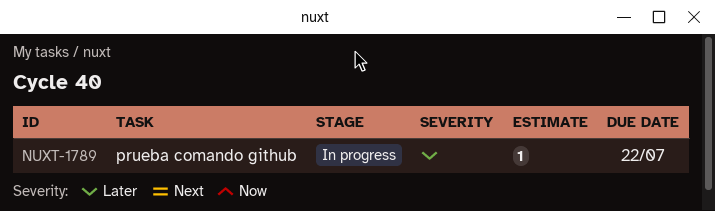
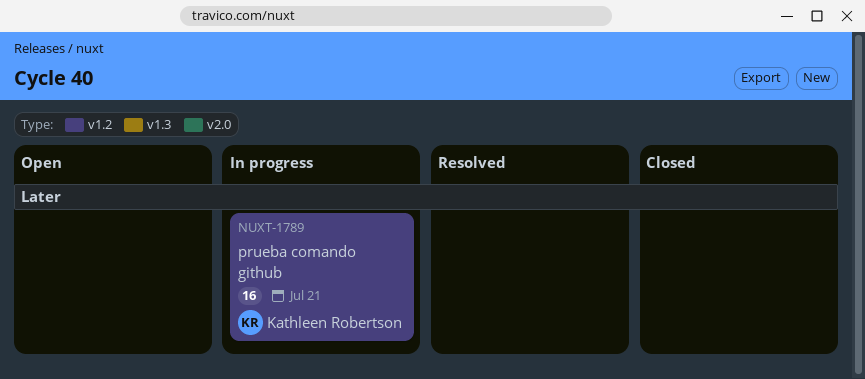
NUXT-1789, estimate: 1 -> 16
NUXT-1789, due: Jul 22 -> Jul 21

